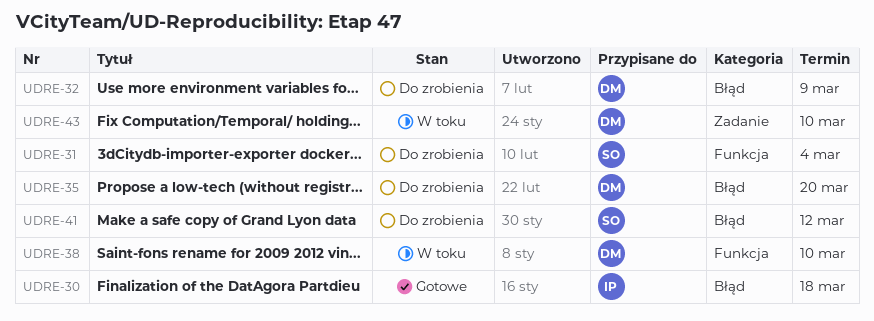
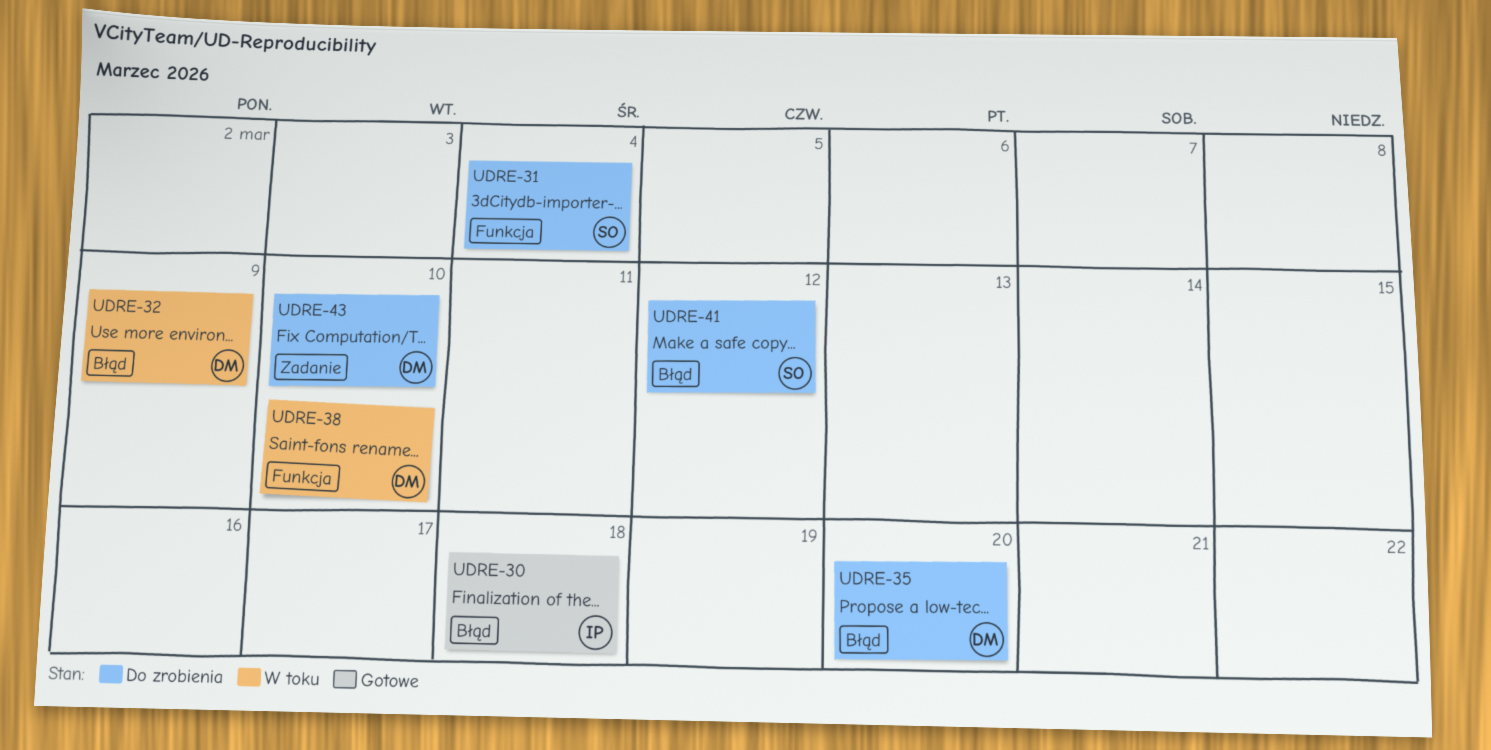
UDRE-32, status: Do zrobienia -> W toku
UDRE-43, status: W toku -> Do zrobienia

